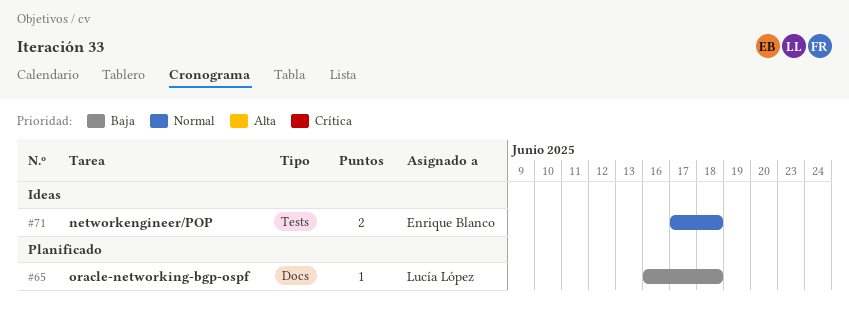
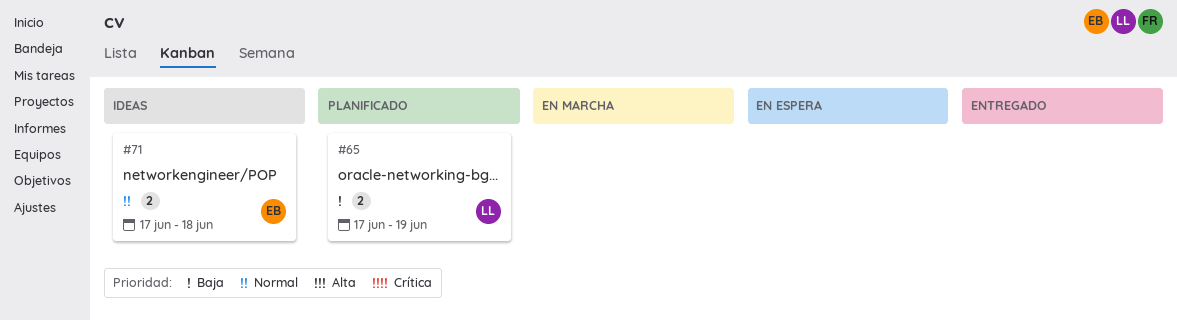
#65, estimate: 1 -> 2
#65, start: Jun 16 -> Jun 17
#65, due: Jun 18 -> Jun 19

